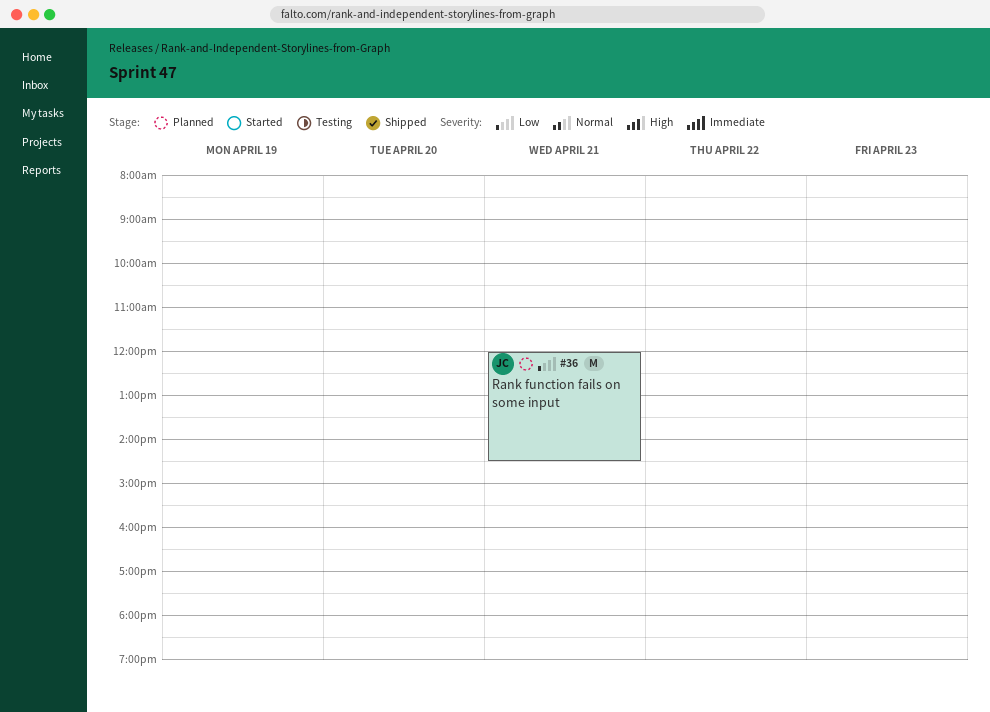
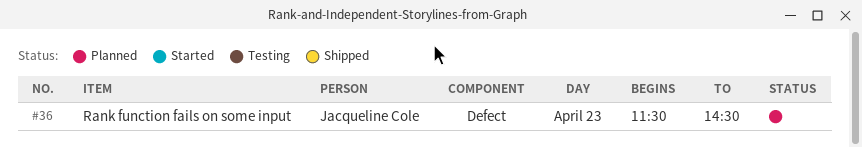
#36, day: Apr 21 -> Apr 23
#36, begins: 12:00 -> 11:30

